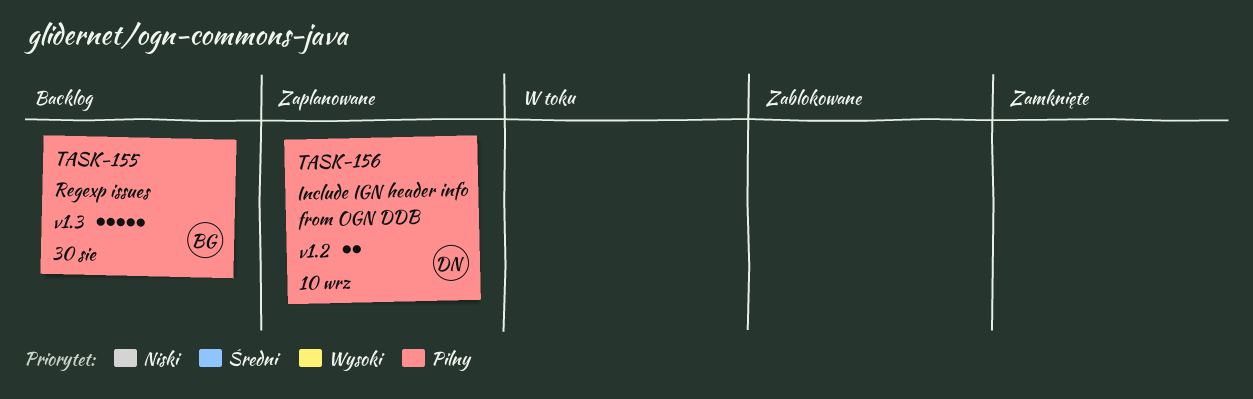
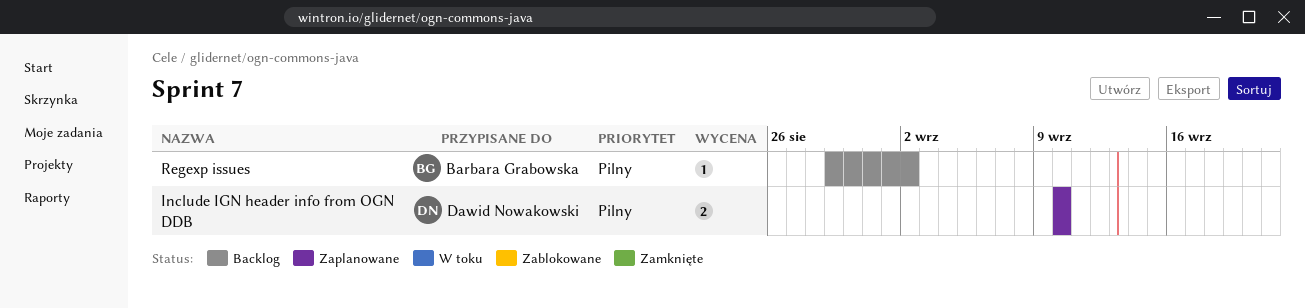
Regexp issues, estimate: 5 -> 1
Regexp issues, due: Aug 30 -> Sep 2

